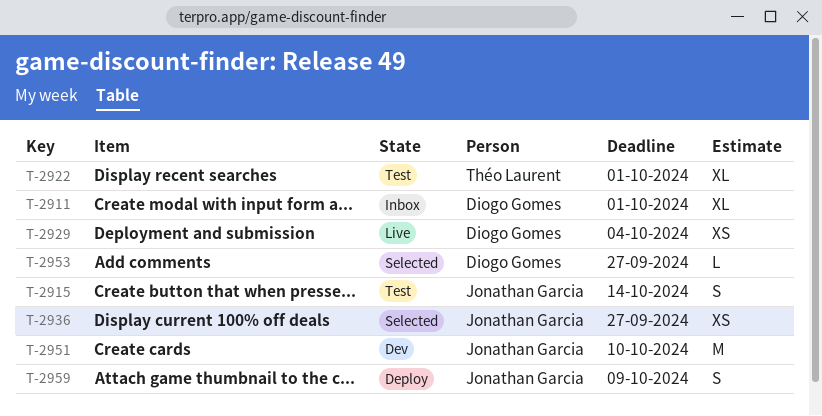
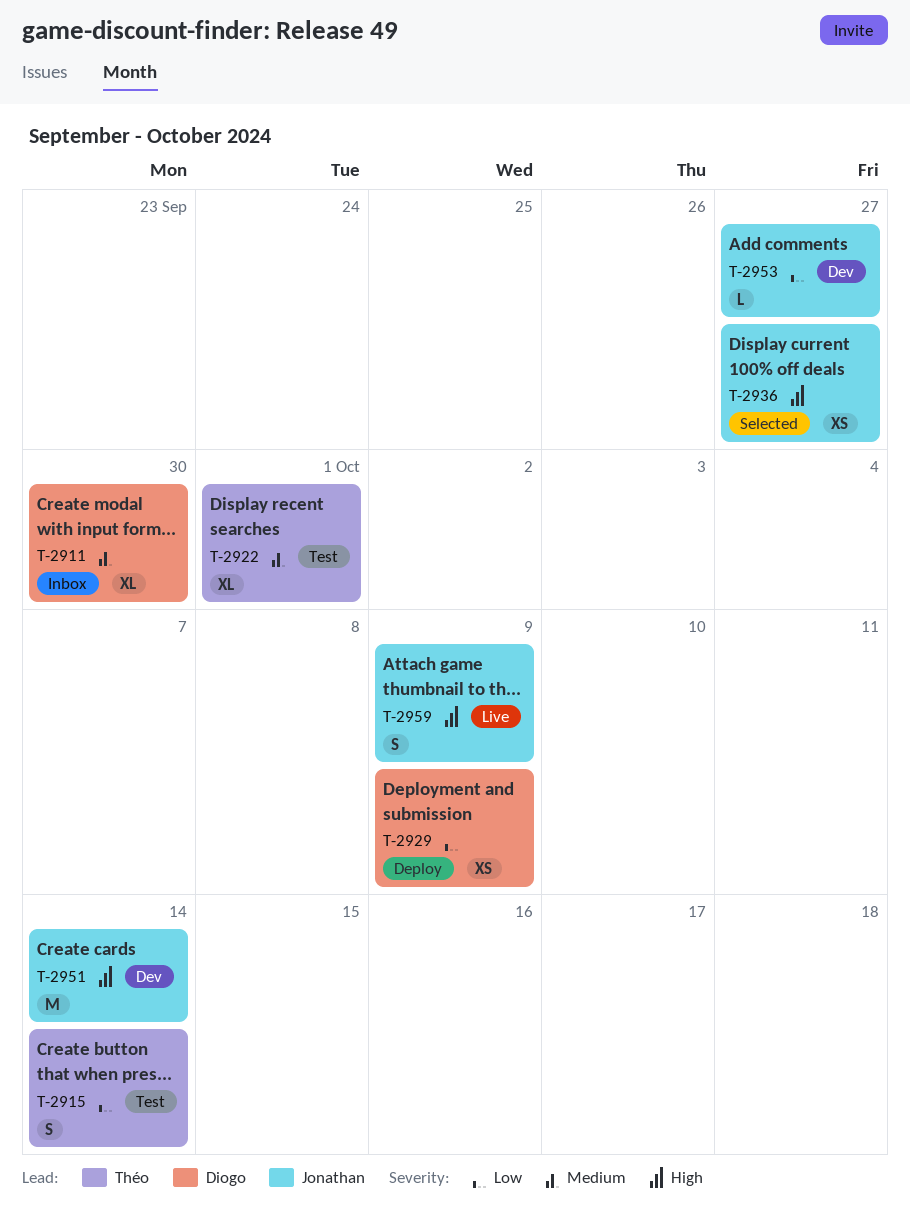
T-2911, due: Oct 1 -> Sep 30
T-2915, owner: Jonathan Garcia -> Théo Laurent
T-2929, status: Live -> Deploy
T-2929, due: Oct 4 -> Oct 9
T-2951, due: Oct 10 -> Oct 14
T-2953, status: Selected -> Dev
T-2953, owner: Diogo Gomes -> Jonathan Garcia
T-2959, status: Deploy -> Live

